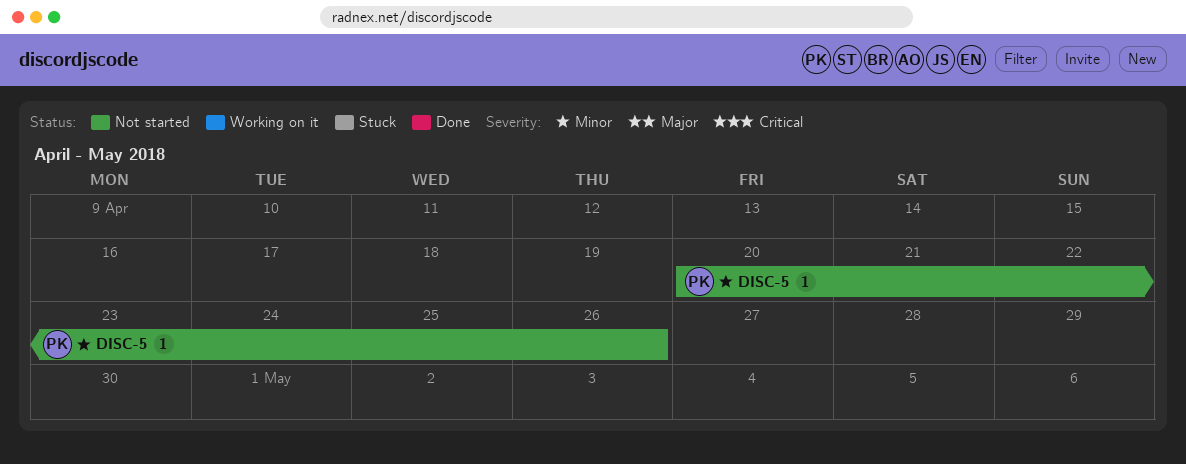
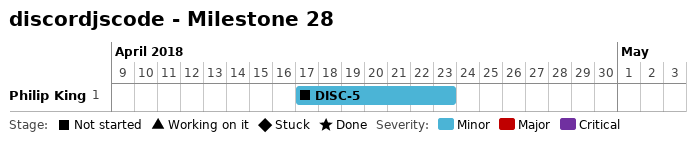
DISC-5, start: Apr 20 -> Apr 17
DISC-5, due: Apr 26 -> Apr 23

